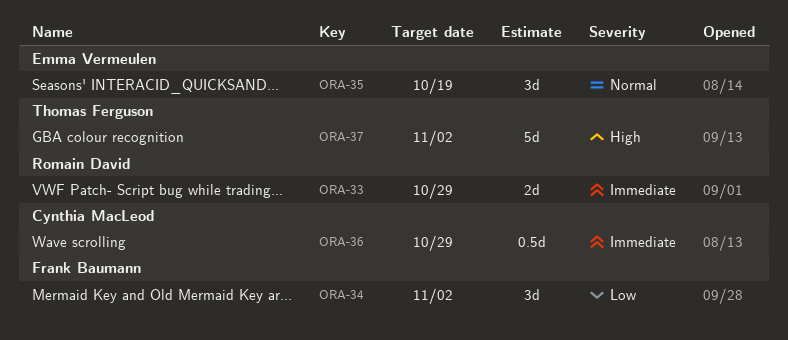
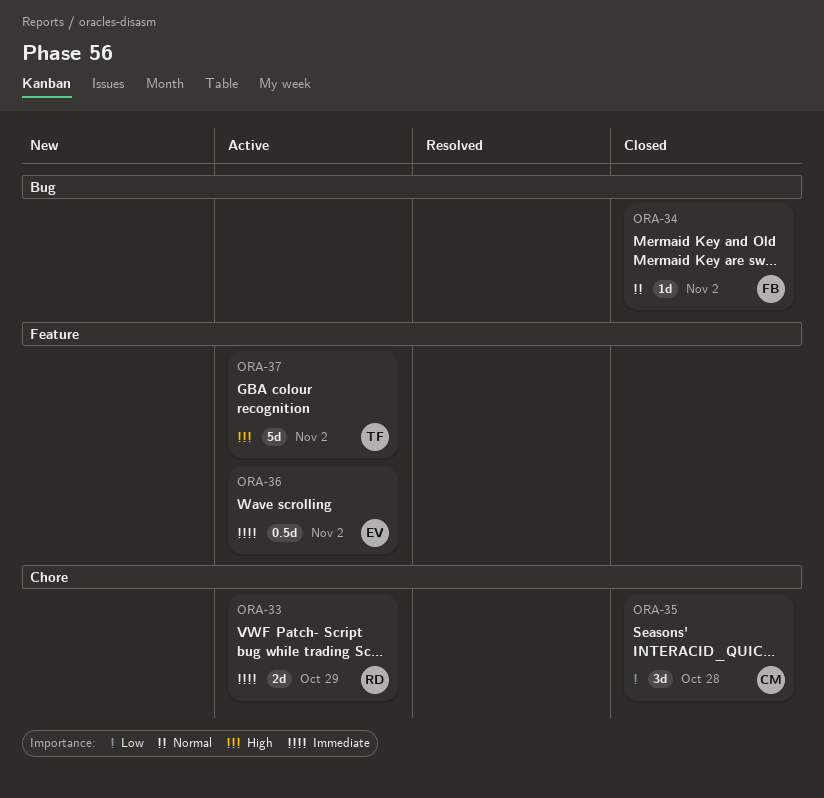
ORA-34, priority: Low -> Normal
ORA-34, estimate: 3d -> 1d
ORA-35, owner: Emma Vermeulen -> Cynthia MacLeod
ORA-35, priority: Normal -> Low
ORA-35, due: Oct 19 -> Oct 28
ORA-36, owner: Cynthia MacLeod -> Emma Vermeulen
ORA-36, due: Oct 29 -> Nov 2

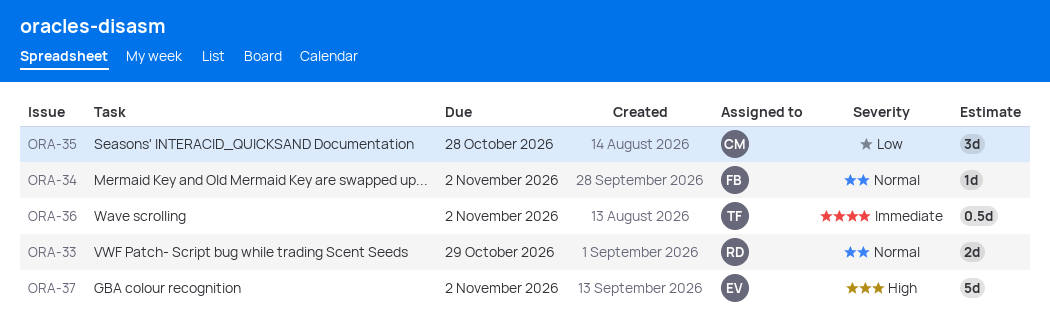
ORA-33, priority: Immediate -> Normal
ORA-36, owner: EV -> TF
ORA-37, owner: TF -> EV

